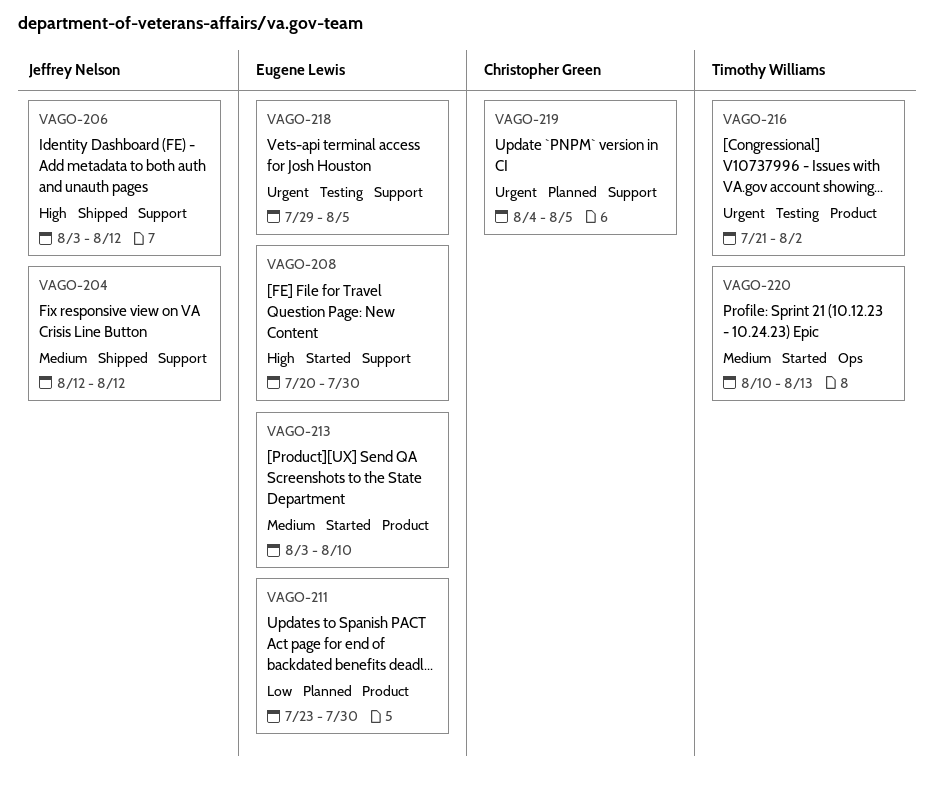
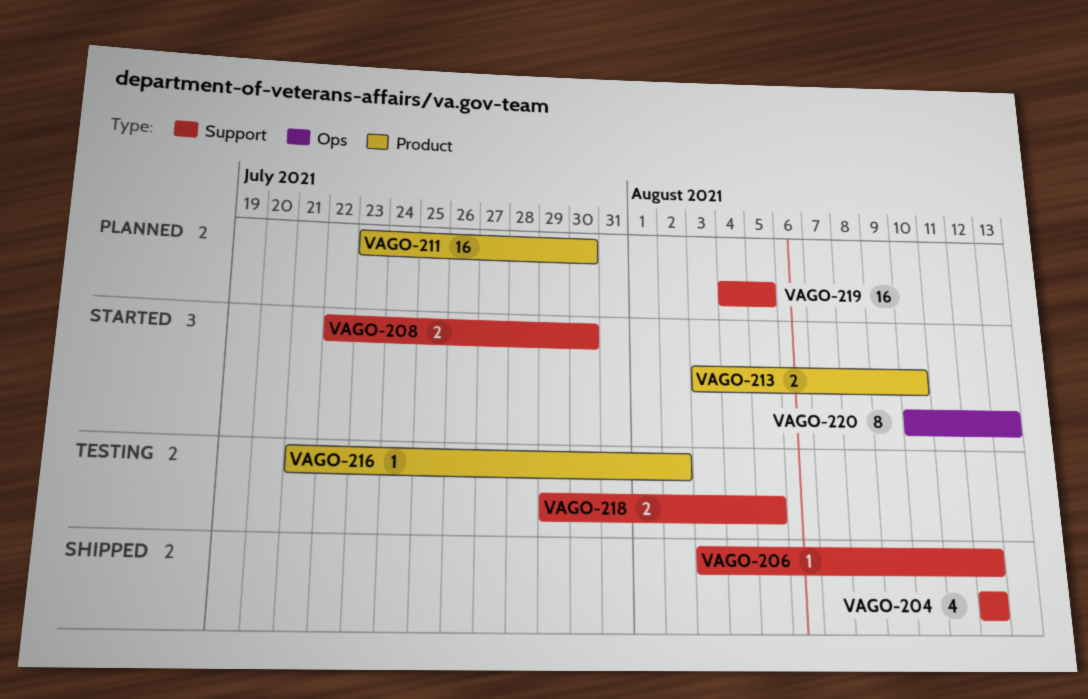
VAGO-208, start: Jul 20 -> Jul 22

